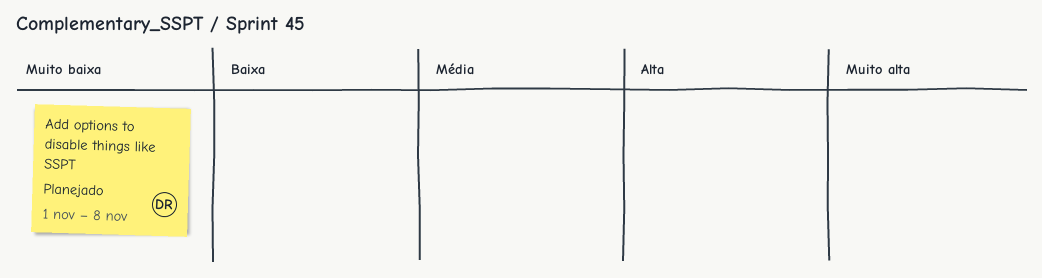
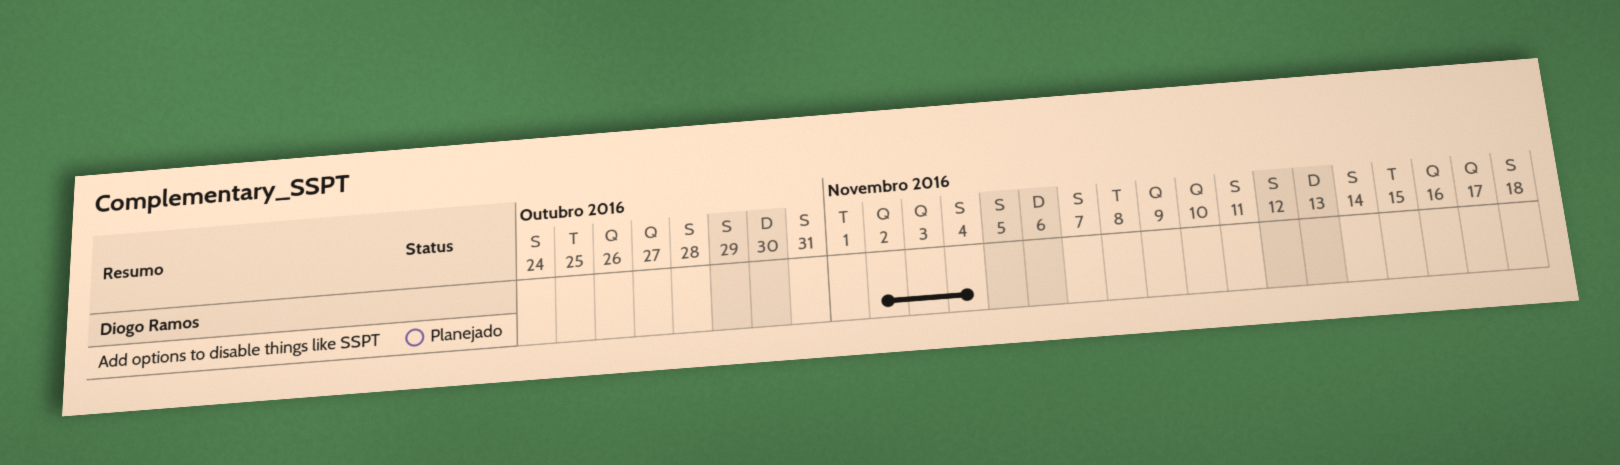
Add options to disable things like SSPT, start: Nov 1 -> Nov 2
Add options to disable things like SSPT, due: Nov 8 -> Nov 4

